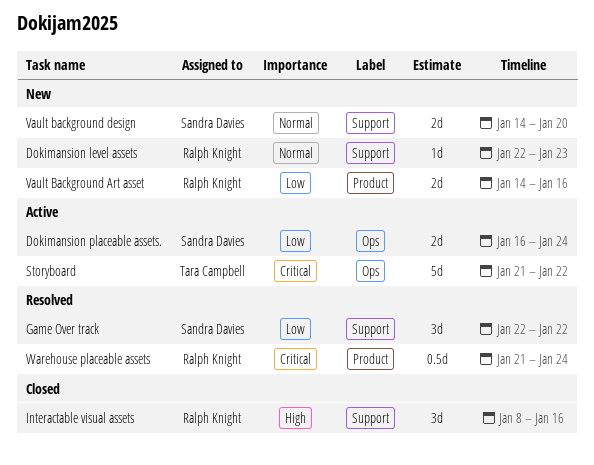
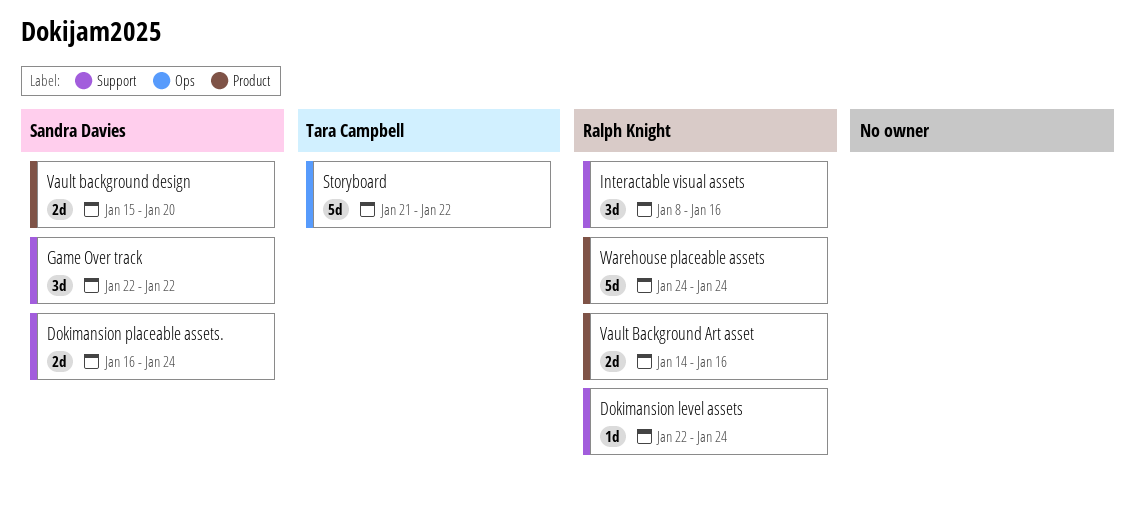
Dokimansion level assets, due: Jan 23 -> Jan 24
Dokimansion placeable assets., label: Ops -> Support
Vault background design, label: Support -> Product
Vault background design, start: Jan 14 -> Jan 15
Warehouse placeable assets, estimate: 0.5d -> 5d
Warehouse placeable assets, start: Jan 21 -> Jan 24

